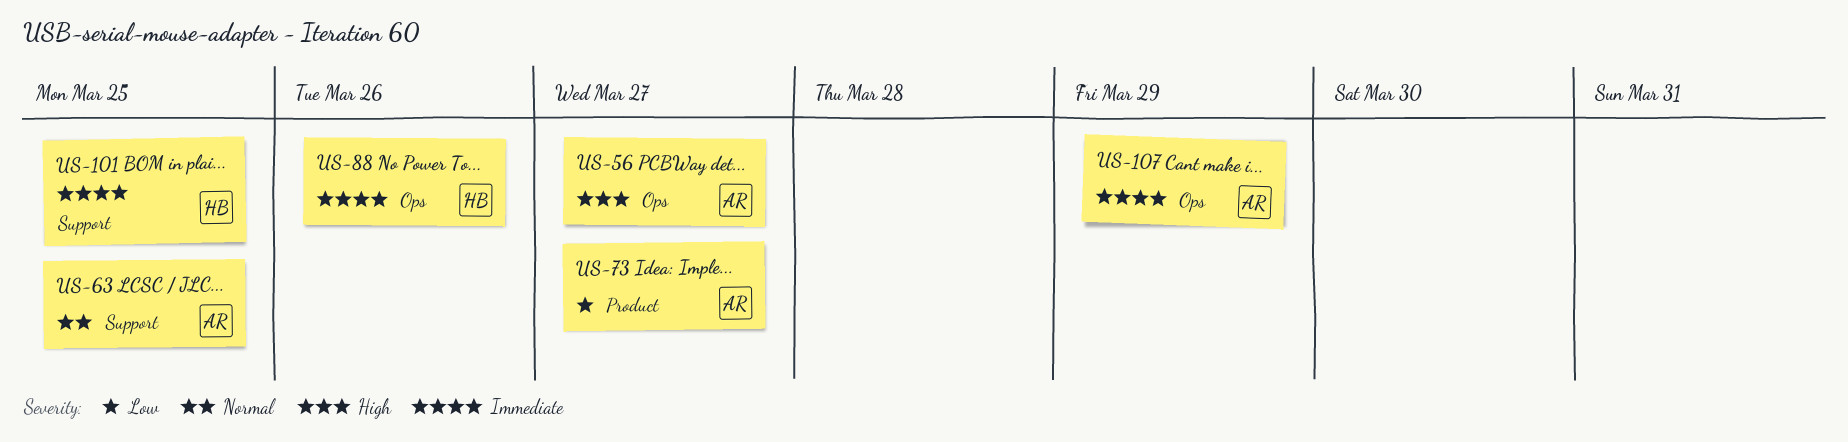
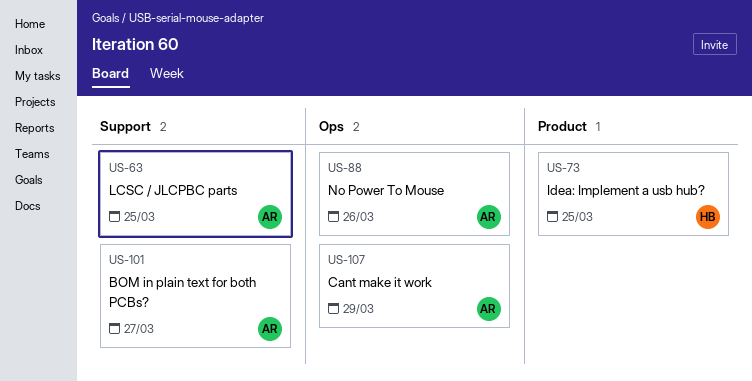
US-56: present -> none
US-73, owner: AR -> HB
US-73, due: Mar 27 -> Mar 25
US-88, owner: HB -> AR
US-101, owner: HB -> AR
US-101, due: Mar 25 -> Mar 27

